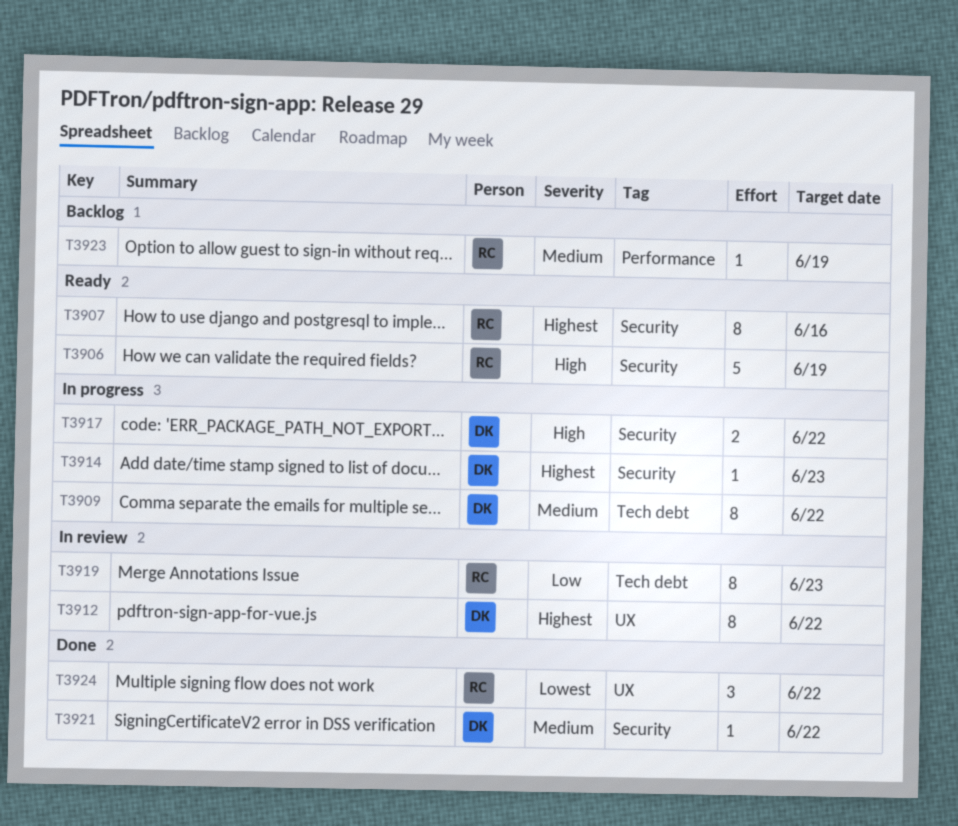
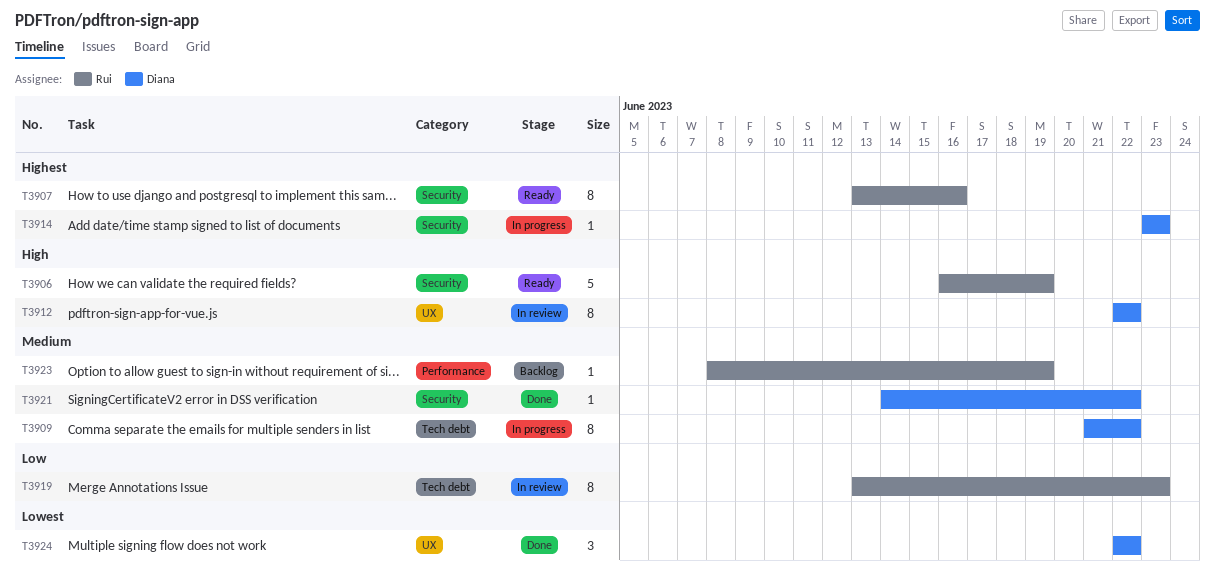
T3912, priority: Highest -> High
T3917: present -> none
T3924, owner: Rui -> Diana

